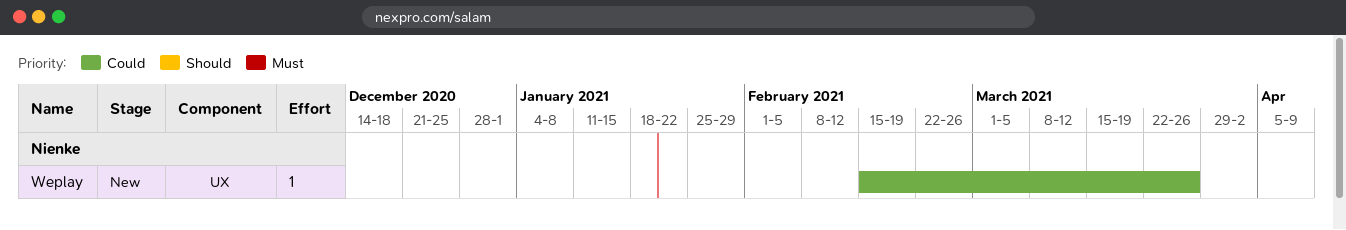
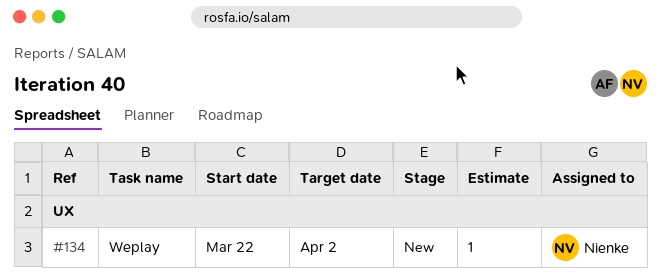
Weplay, start: Feb 15 -> Mar 22
Weplay, due: Mar 26 -> Apr 2

